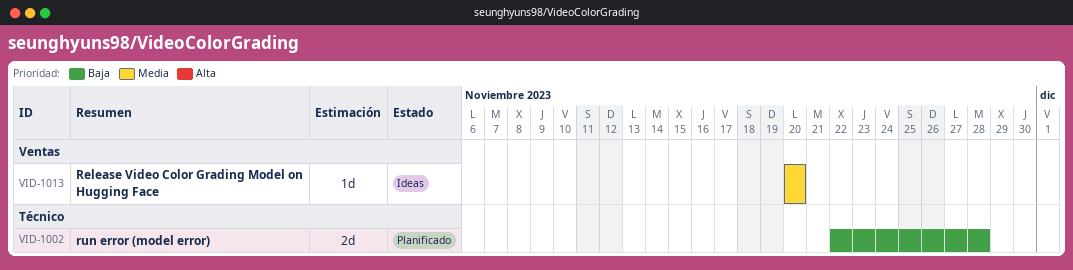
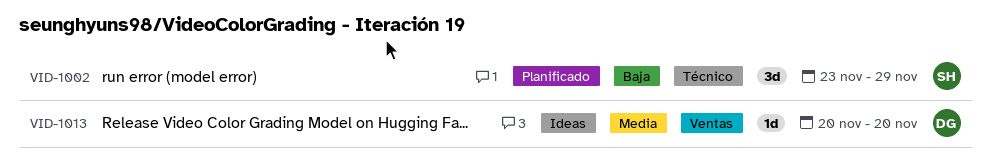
VID-1002, estimate: 2d -> 3d
VID-1002, start: Nov 22 -> Nov 23
VID-1002, due: Nov 28 -> Nov 29

